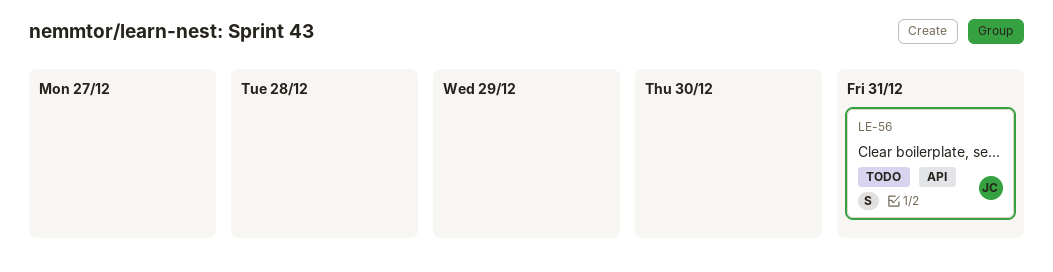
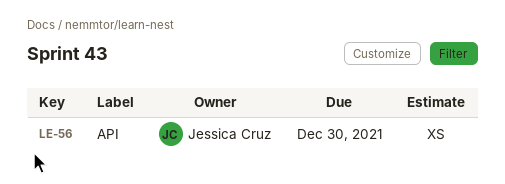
LE-56, estimate: S -> XS
LE-56, due: Dec 31 -> Dec 30

